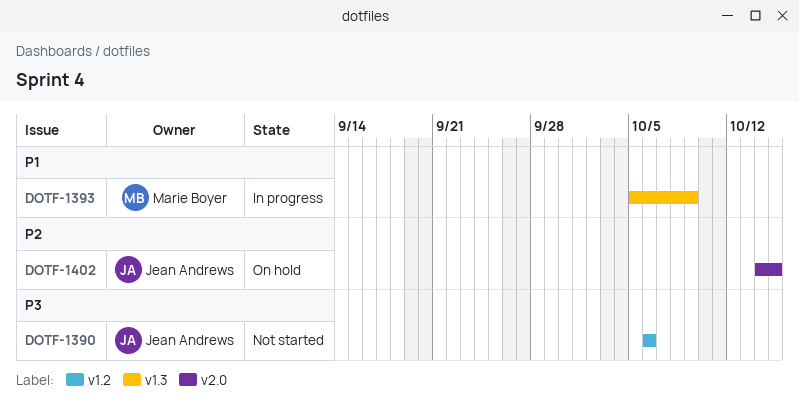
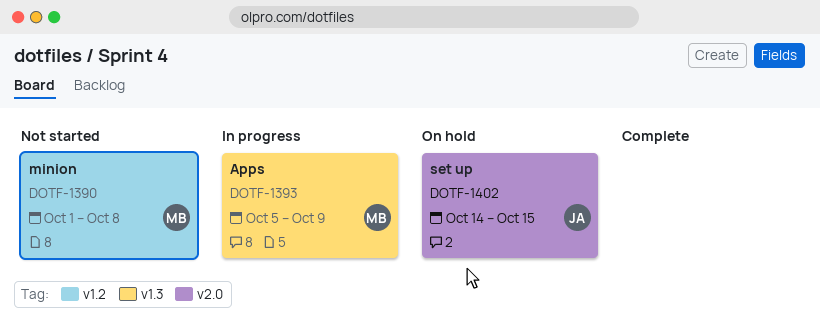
DOTF-1390, owner: Jean Andrews -> Marie Boyer
DOTF-1390, start: Oct 6 -> Oct 1
DOTF-1390, due: Oct 6 -> Oct 8

